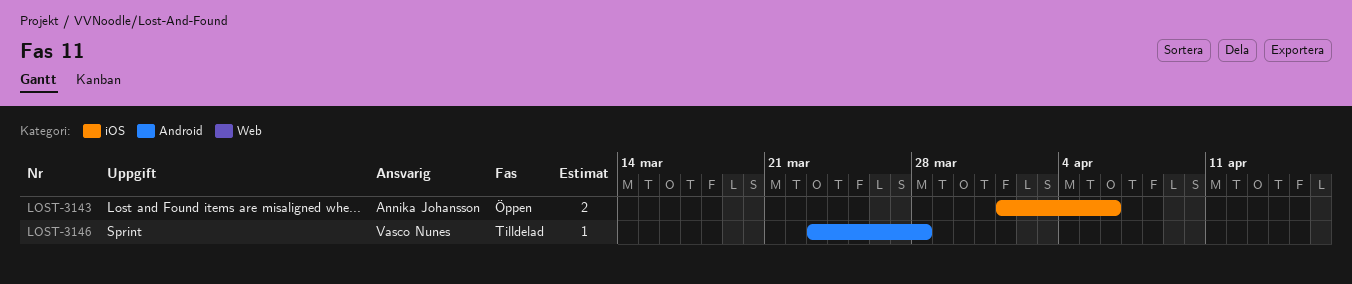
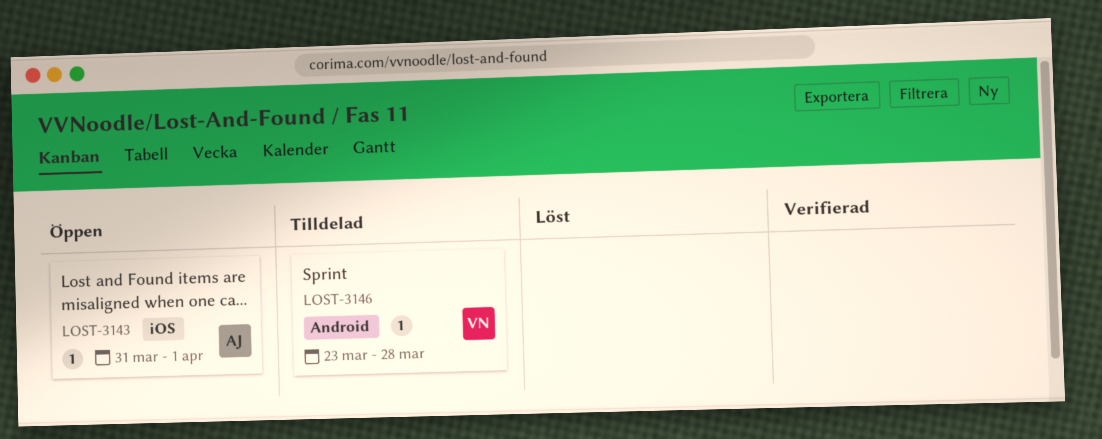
LOST-3143, estimate: 2 -> 1
LOST-3143, start: Apr 1 -> Mar 31
LOST-3143, due: Apr 6 -> Apr 1

